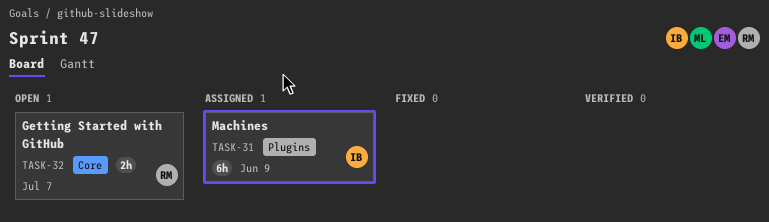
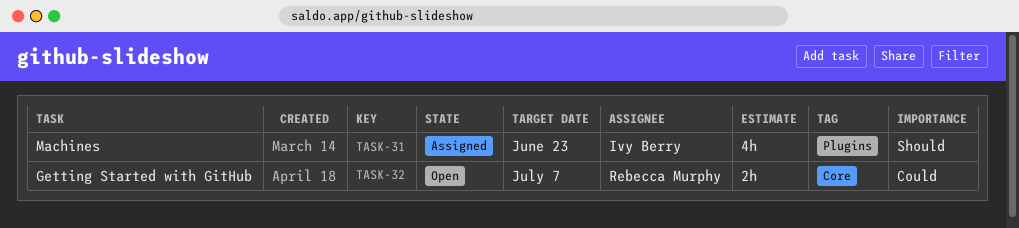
TASK-31, estimate: 6h -> 4h
TASK-31, due: Jun 9 -> Jun 23

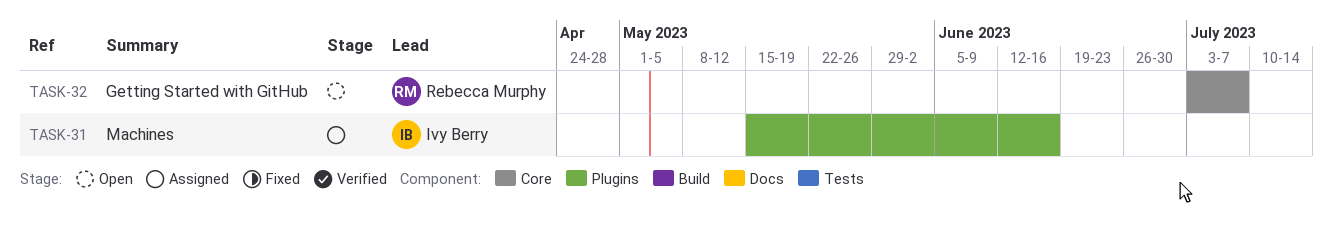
TASK-31, due: Jun 23 -> Jun 16

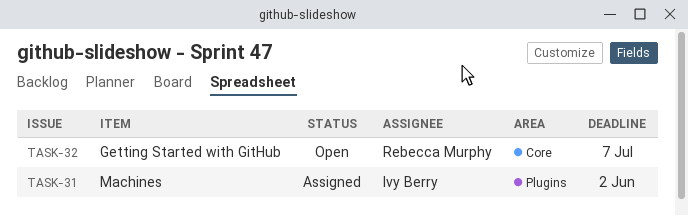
TASK-31, due: Jun 16 -> Jun 2

